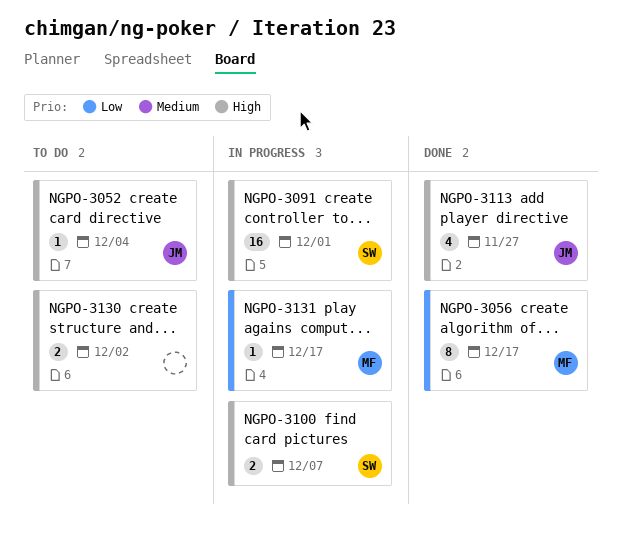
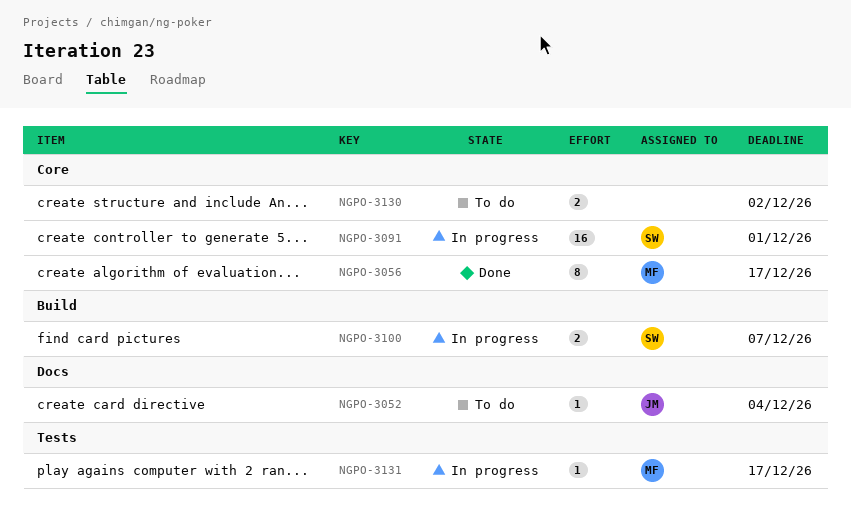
NGPO-3113: present -> none

